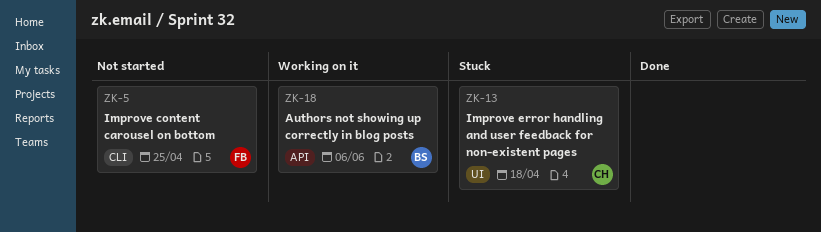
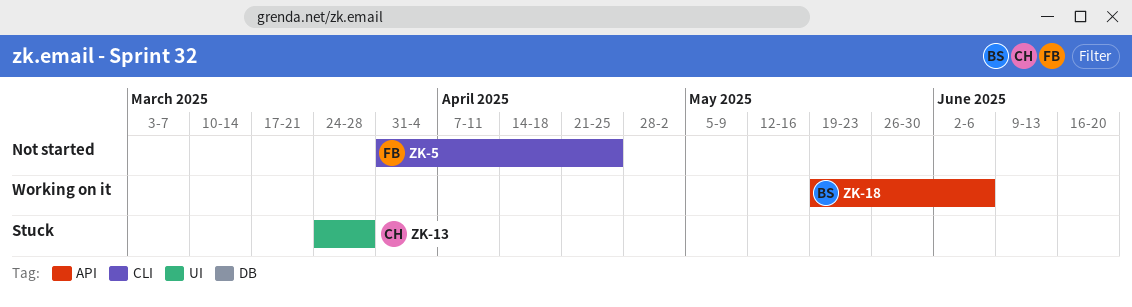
ZK-13, due: Apr 18 -> Mar 28

